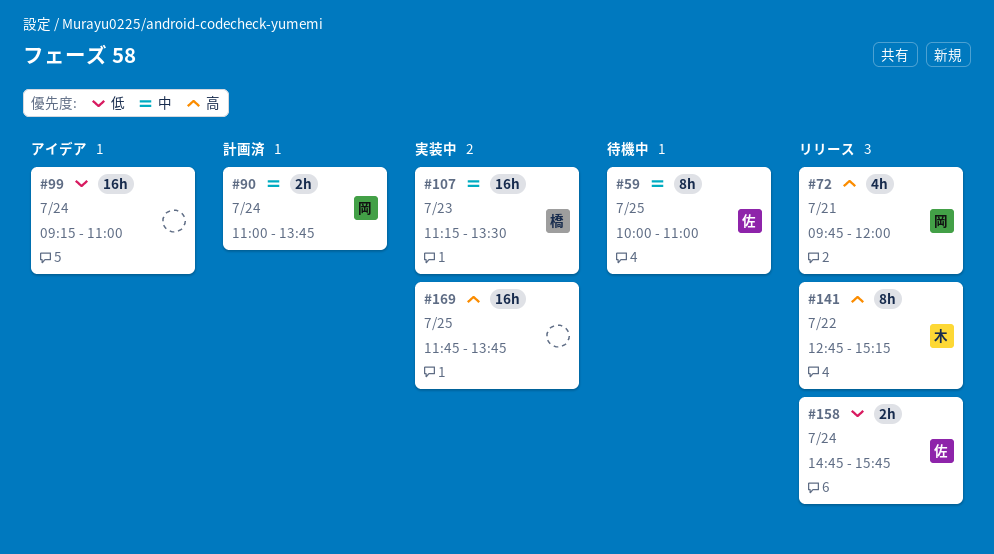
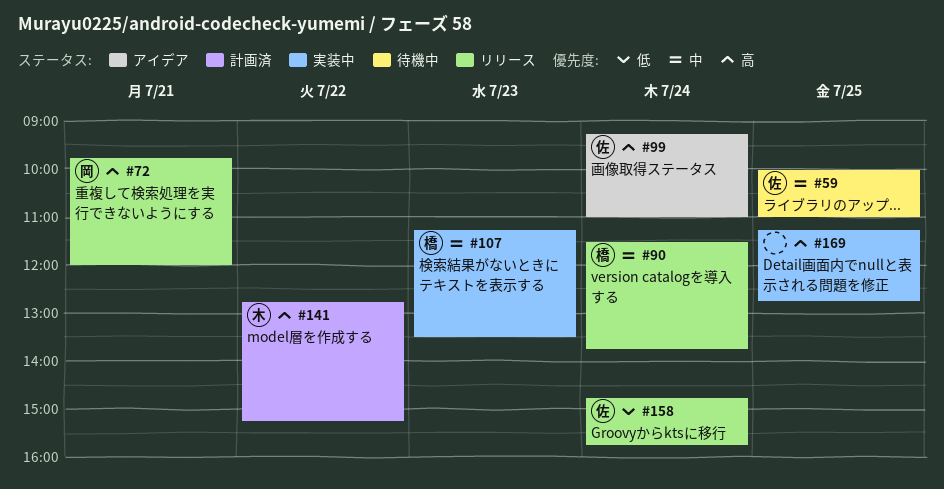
#90, status: 計画済 -> リリース
#90, owner: 岡 -> 橋
#90, begins: 11:00 -> 11:30
#99, owner: none -> 佐
#99, priority: 低 -> 高
#141, status: リリース -> 計画済
#169, begins: 11:45 -> 11:15
#169, ends: 13:45 -> 12:45

